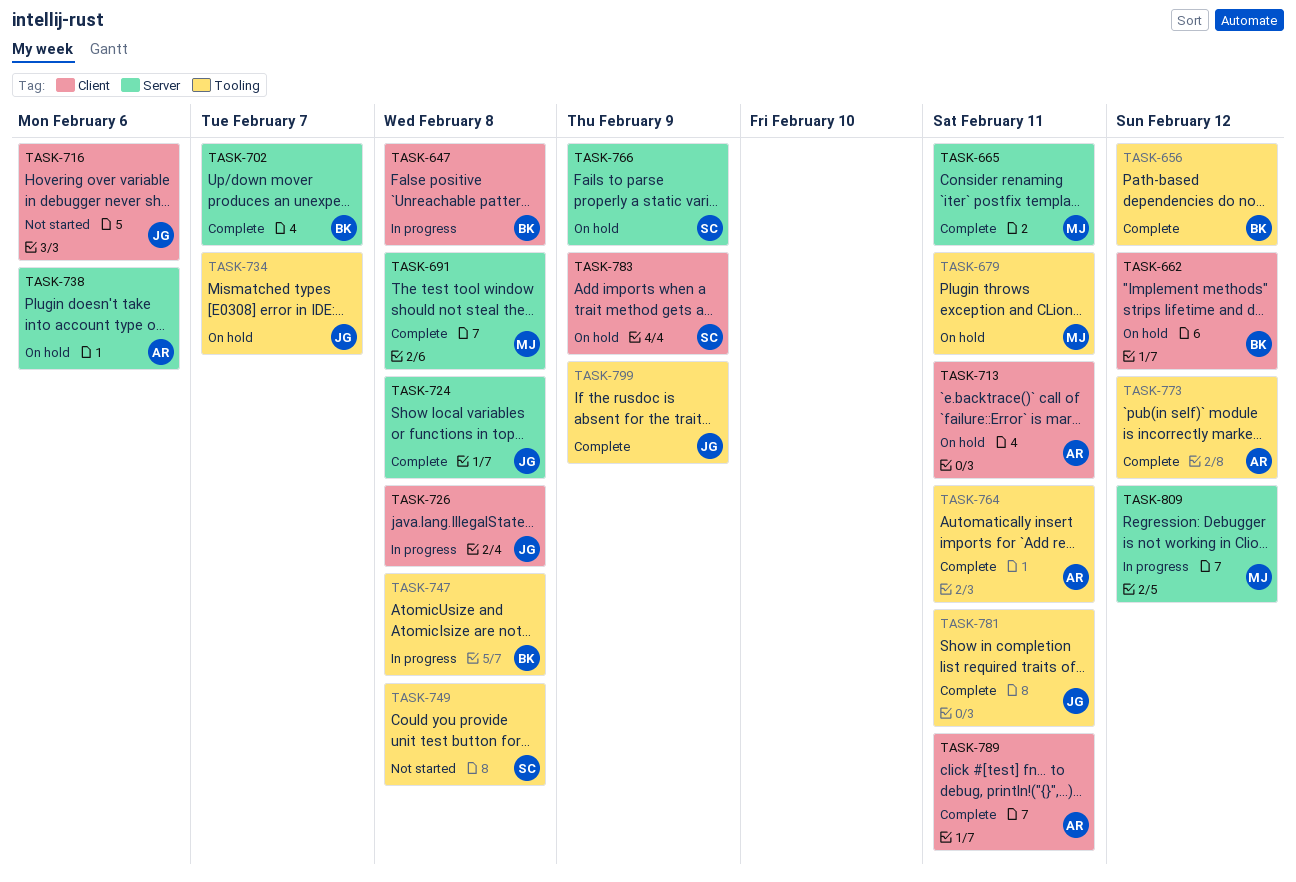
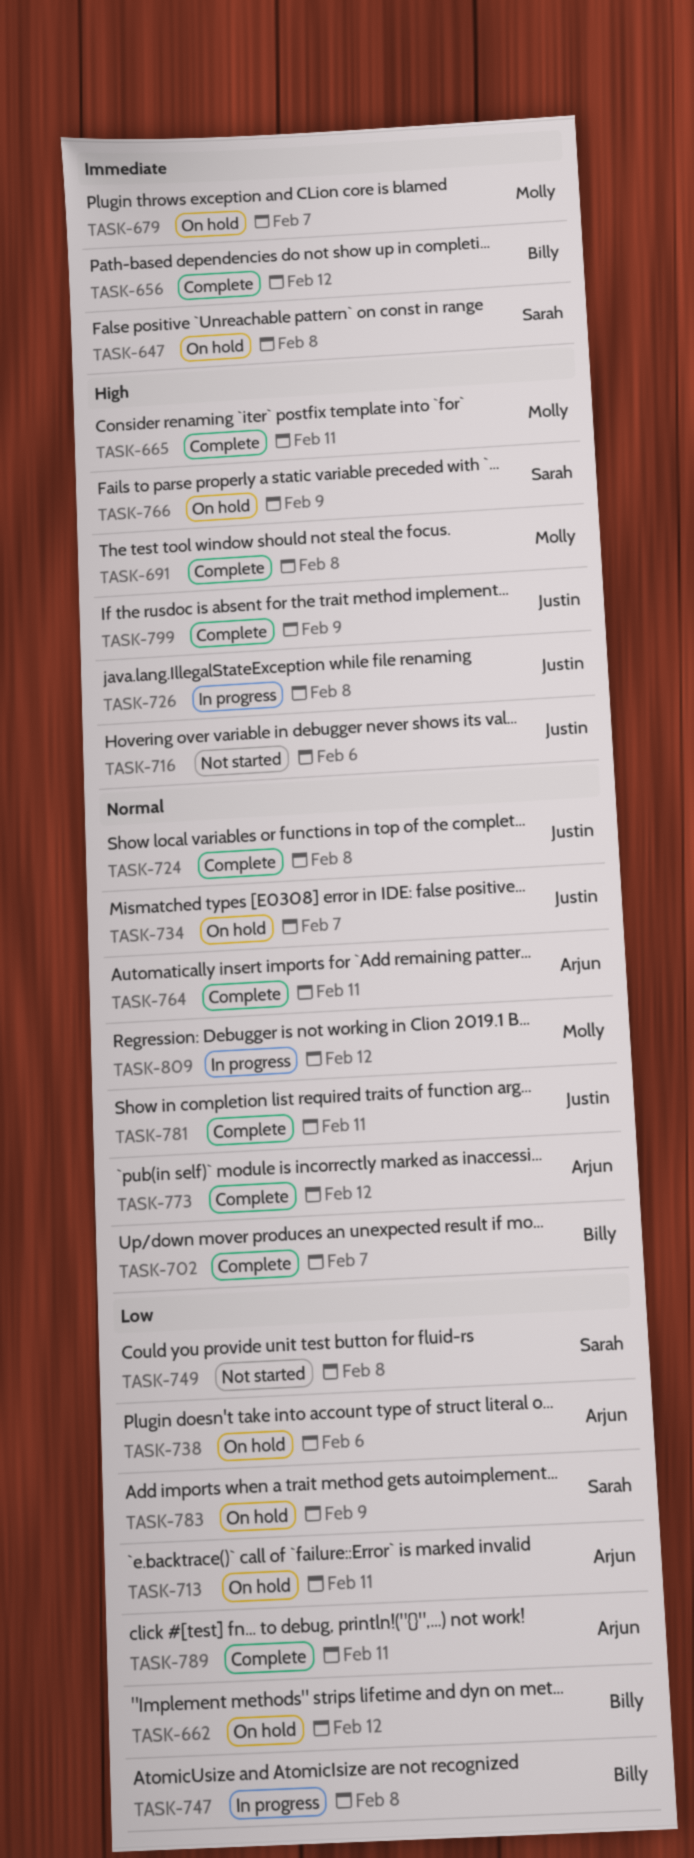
TASK-647, status: In progress -> On hold
TASK-647, owner: Billy -> Sarah
TASK-679, due: Feb 11 -> Feb 7

